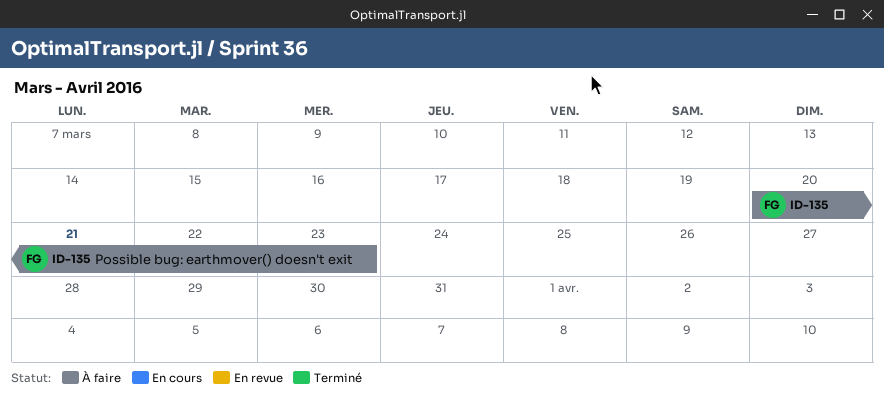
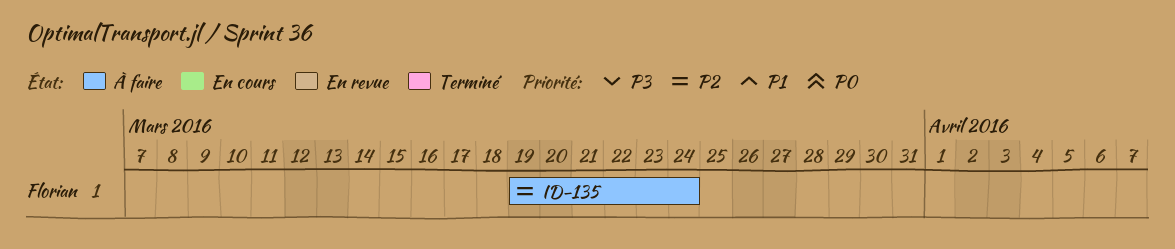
ID-135, start: Mar 20 -> Mar 19
ID-135, due: Mar 23 -> Mar 24

